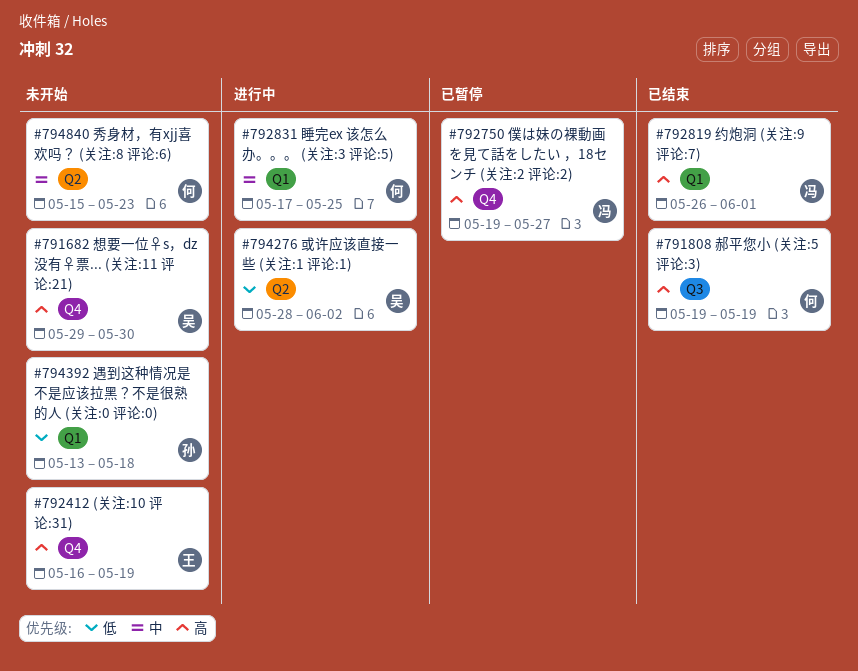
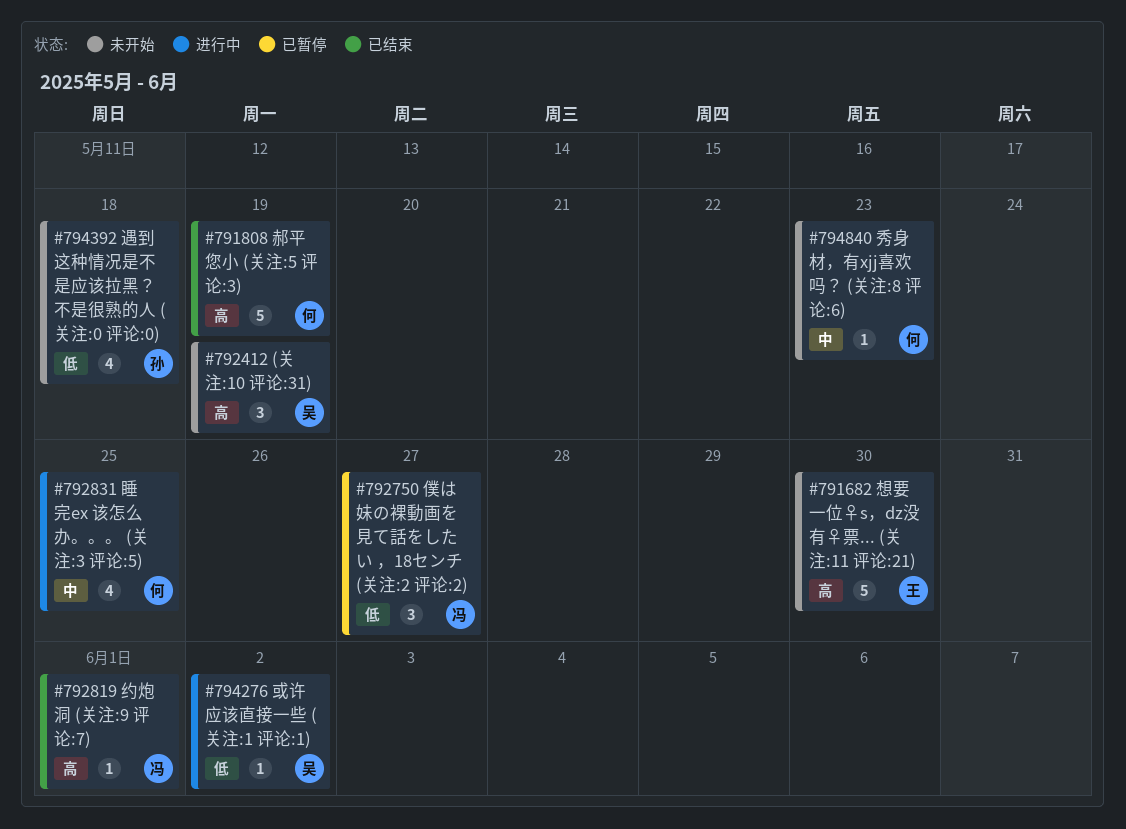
#791682 想要一位♀s，dz没有♀票... (关注:11 评论:21), owner: 吴 -> 王
#792412 (关注:10 评论:31), owner: 王 -> 吴
#792750 僕は妹の裸動画を見て話をしたい ，18センチ (关注:2 评论:2), priority: 高 -> 低

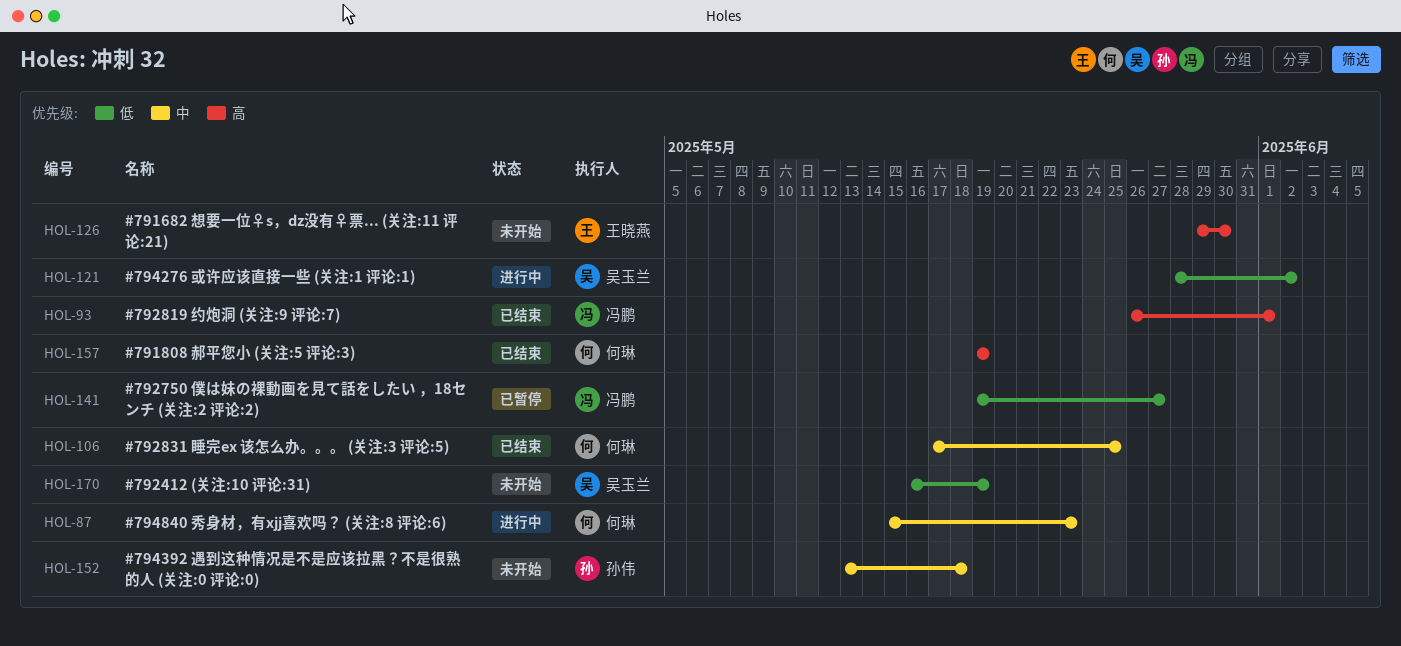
#792412 (关注:10 评论:31), priority: 高 -> 低
#792831 睡完ex 该怎么办。。。 (关注:3 评论:5), status: 进行中 -> 已结束
#794392 遇到这种情况是不是应该拉黑？不是很熟的人 (关注:0 评论:0), priority: 低 -> 中
#794840 秀身材，有xjj喜欢吗？ (关注:8 评论:6), status: 未开始 -> 进行中

